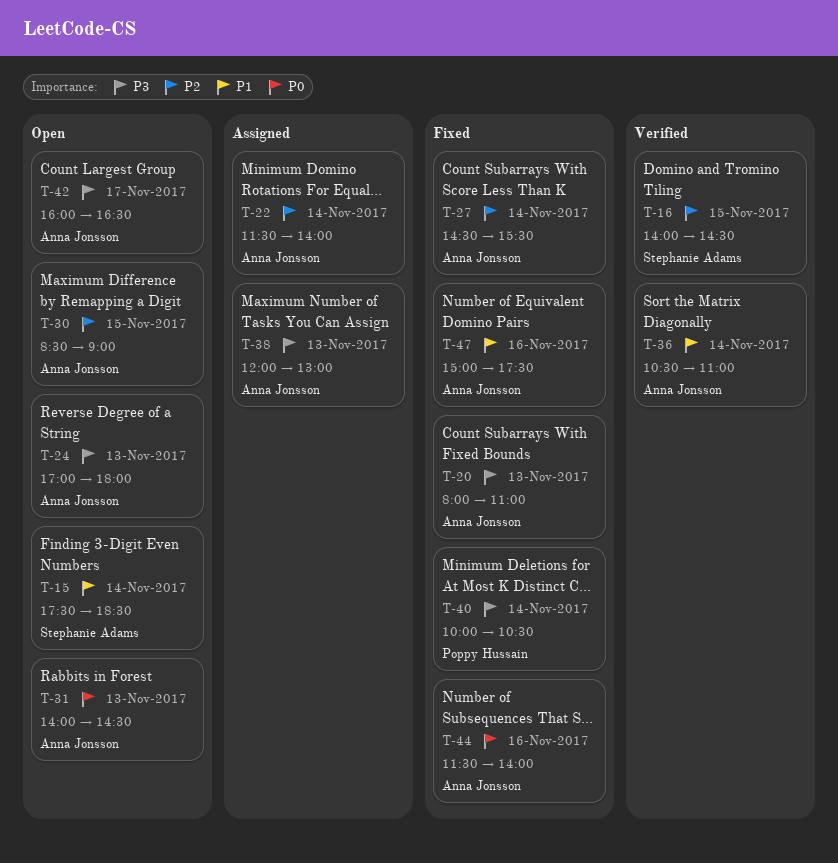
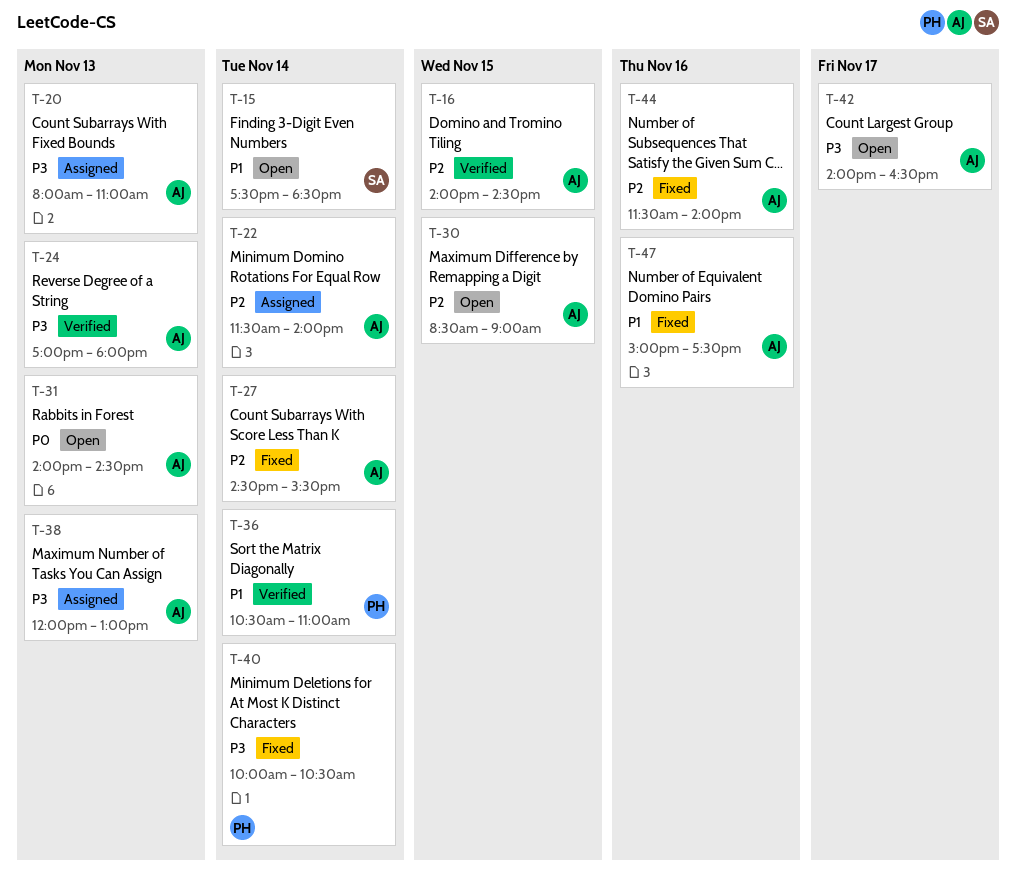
T-16, owner: Stephanie Adams -> Anna Jonsson
T-20, status: Fixed -> Assigned
T-24, status: Open -> Verified
T-36, owner: Anna Jonsson -> Poppy Hussain
T-42, begins: 16:00 -> 14:00
T-44, priority: P0 -> P2

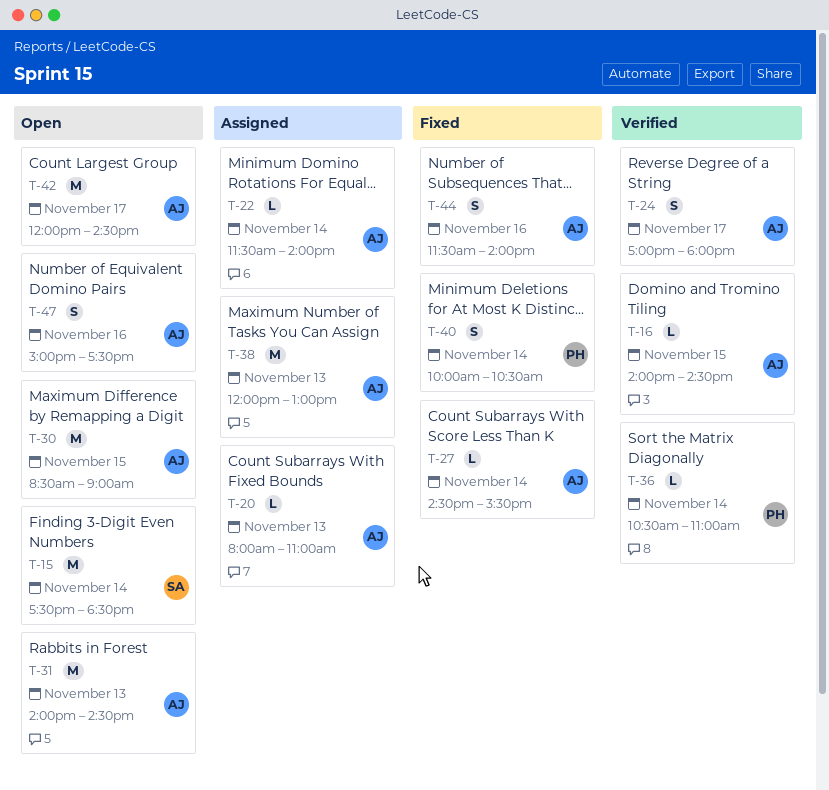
T-24, day: Nov 13 -> Nov 17
T-42, begins: 14:00 -> 12:00
T-42, ends: 16:30 -> 14:30
T-47, status: Fixed -> Open

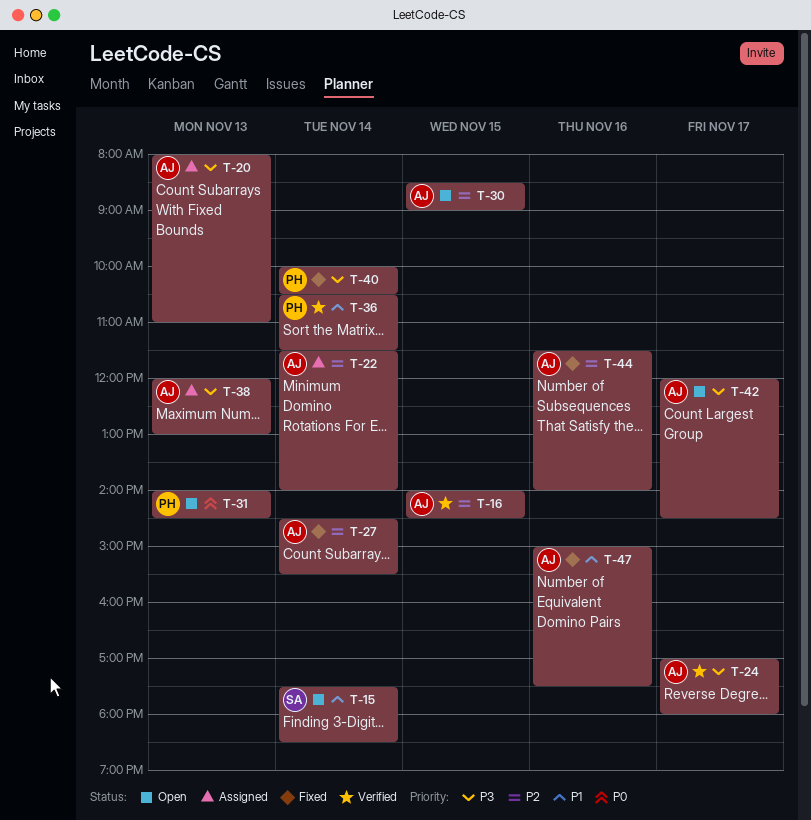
T-31, owner: AJ -> PH
T-36, ends: 11:00 -> 11:30
T-47, status: Open -> Fixed

